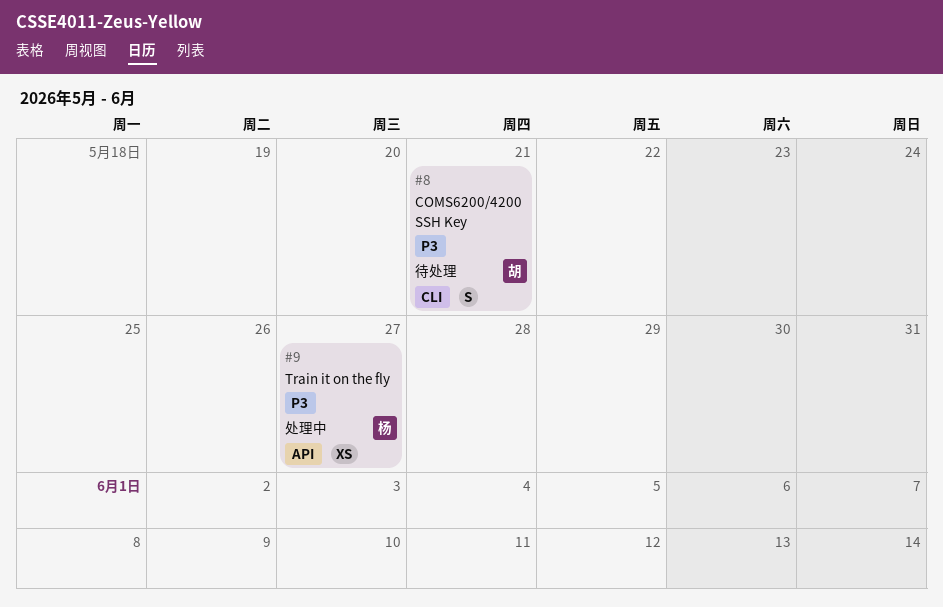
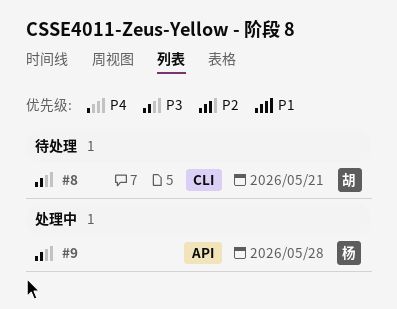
#9, due: May 27 -> May 28

